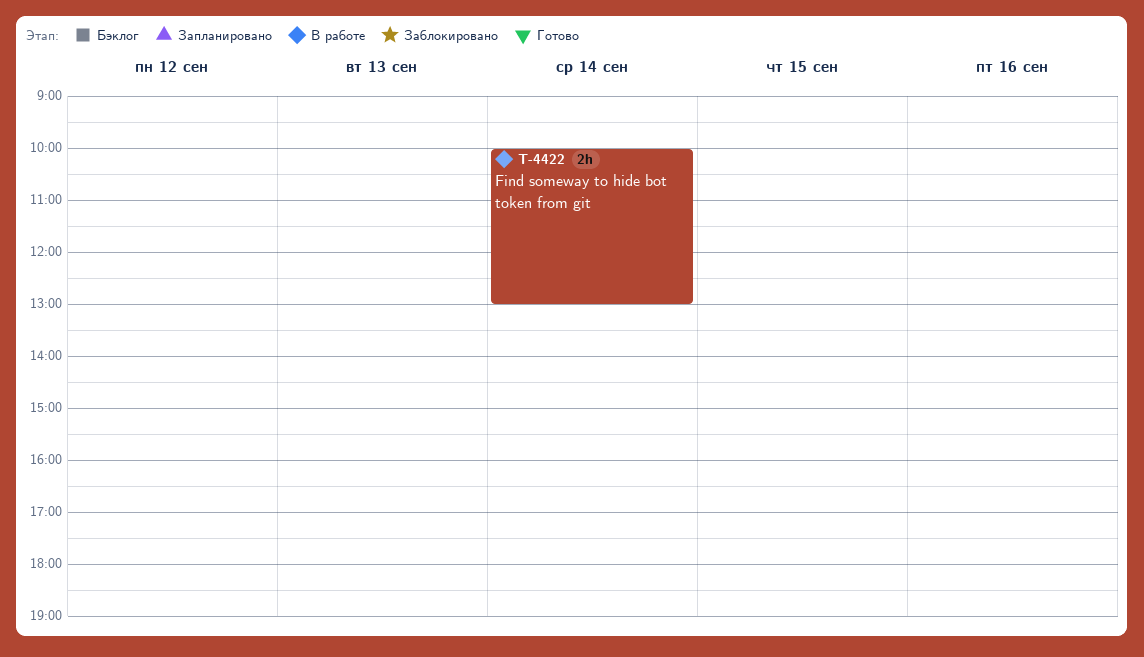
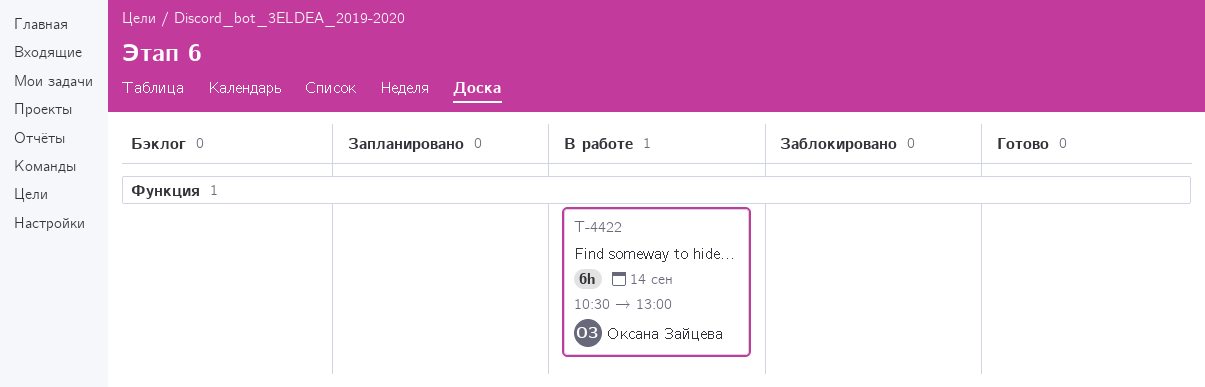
T-4422, estimate: 2h -> 6h
T-4422, begins: 10:00 -> 10:30

